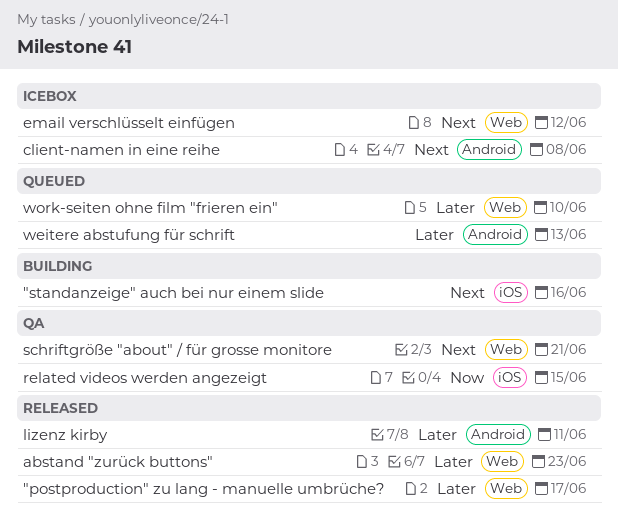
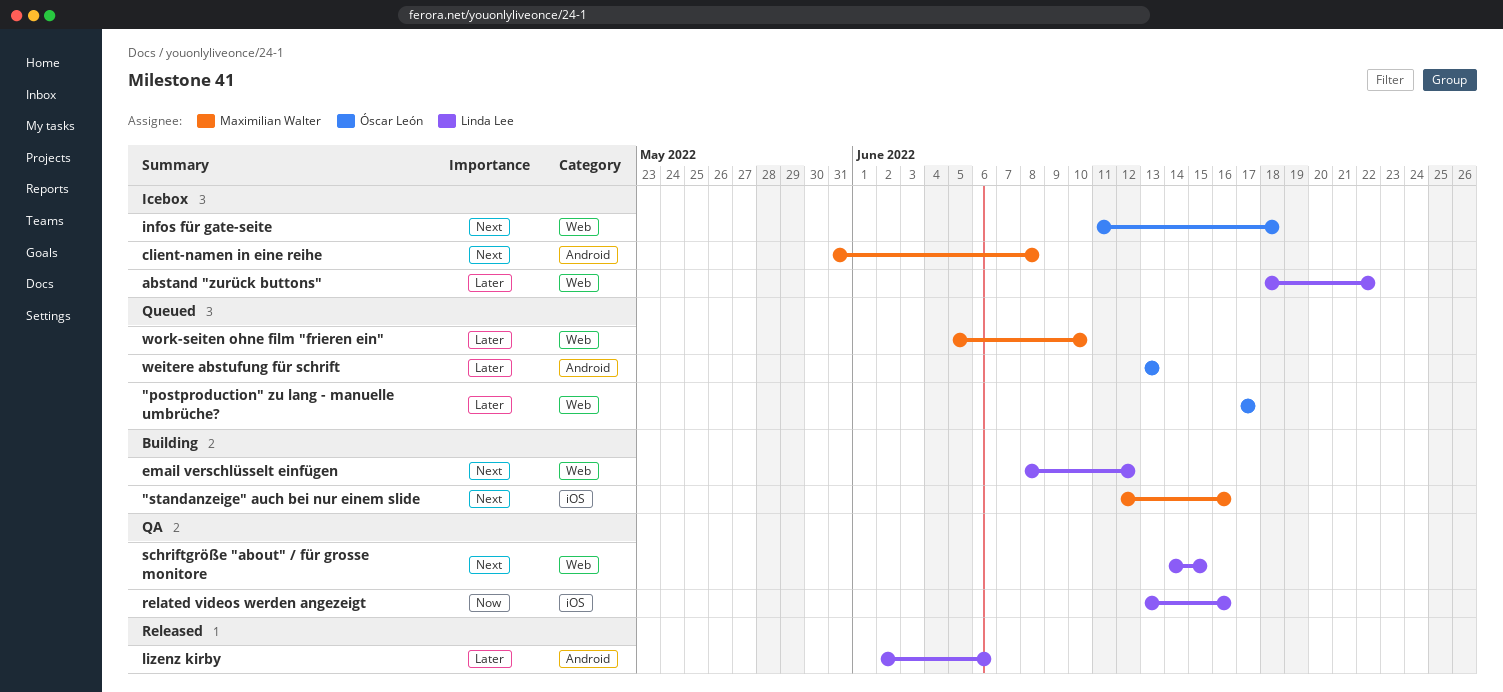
"postproduction" zu lang - manuelle umbrüche?, status: Released -> Queued
abstand "zurück buttons", status: Released -> Icebox
abstand "zurück buttons", due: Jun 23 -> Jun 22
email verschlüsselt einfügen, status: Icebox -> Building
infos für gate-seite: none -> present
lizenz kirby, due: Jun 11 -> Jun 6
related videos werden angezeigt, due: Jun 15 -> Jun 16
schriftgröße "about" / für grosse monitore, due: Jun 21 -> Jun 15

